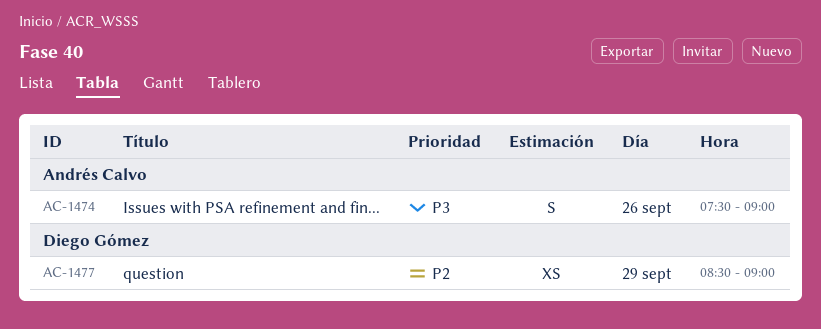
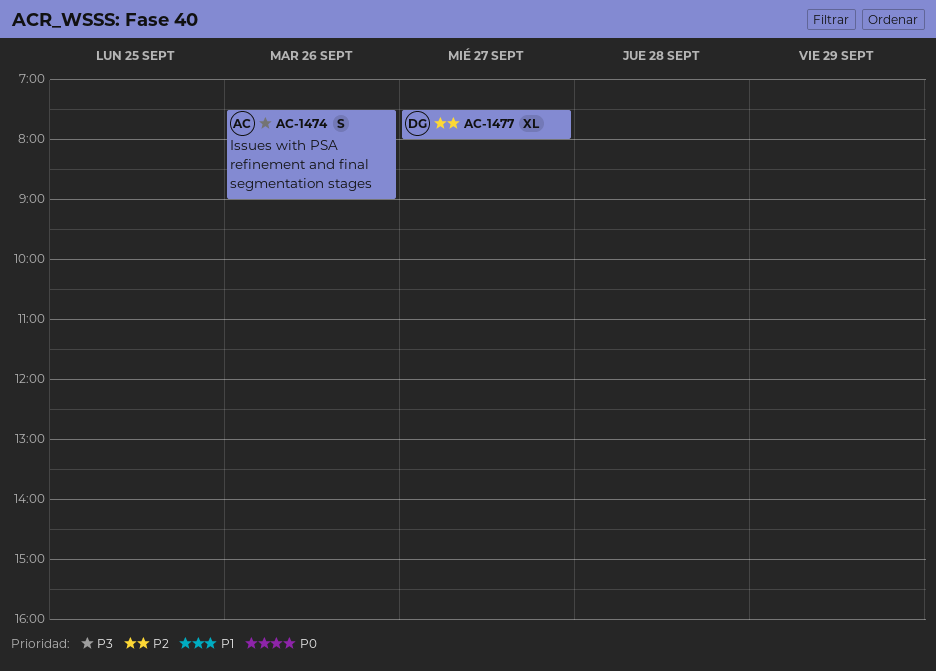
AC-1477, estimate: XS -> XL
AC-1477, day: Sep 29 -> Sep 27
AC-1477, begins: 08:30 -> 07:30
AC-1477, ends: 09:00 -> 08:00

